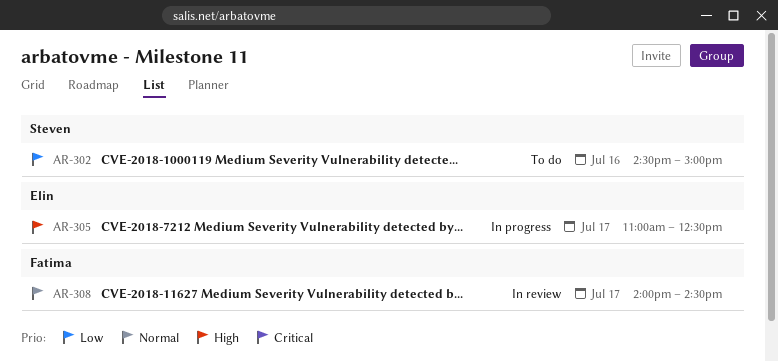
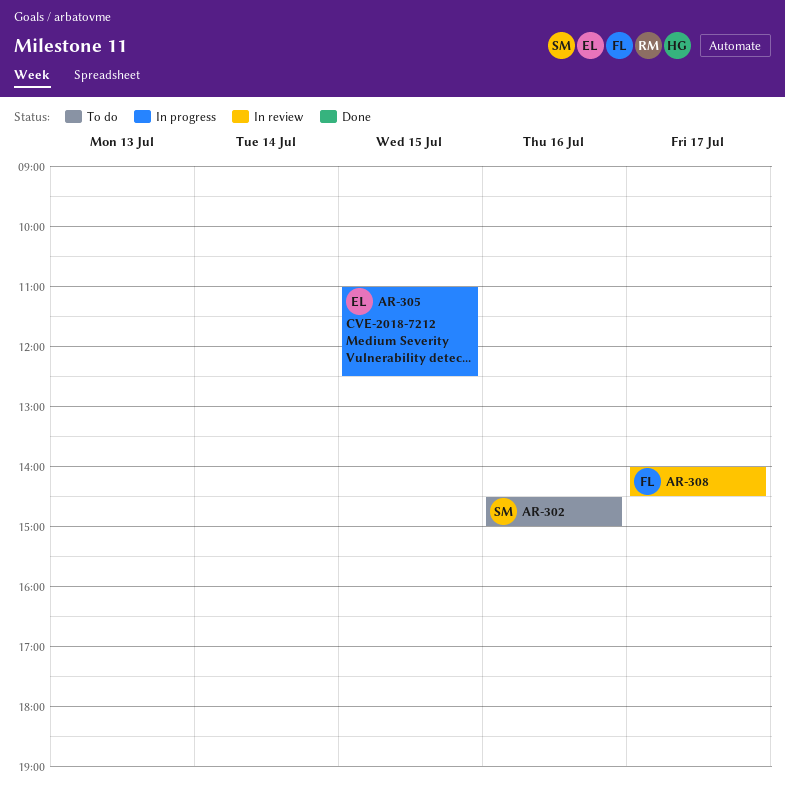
AR-305, day: Jul 17 -> Jul 15

